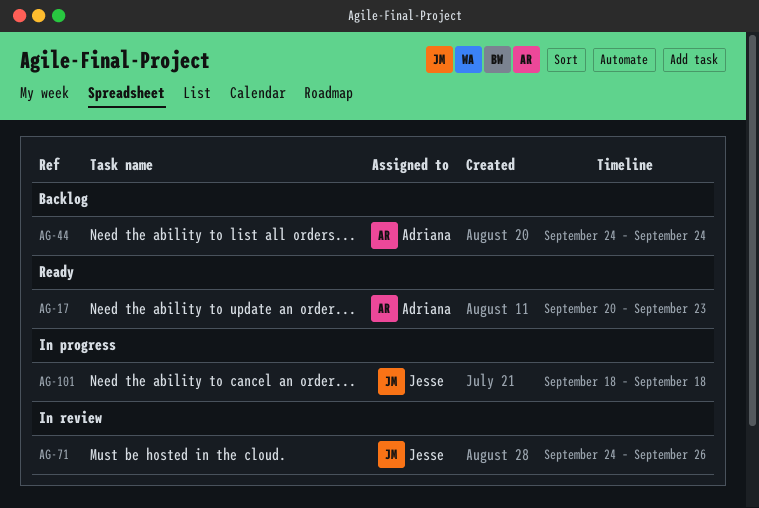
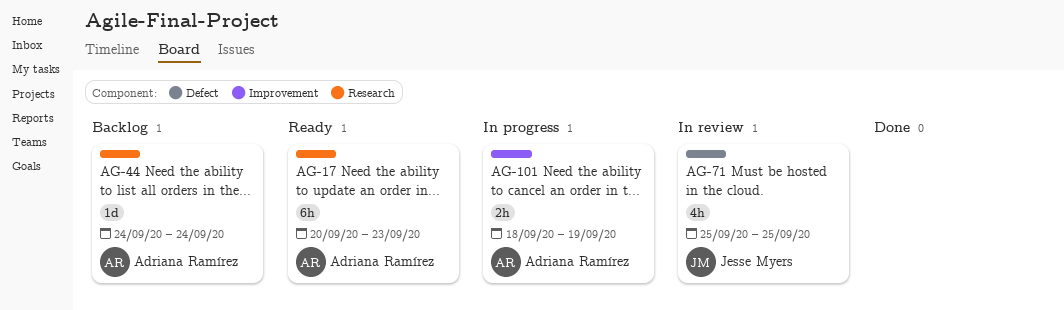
AG-71, start: Sep 24 -> Sep 25
AG-71, due: Sep 26 -> Sep 25
AG-101, owner: Jesse Myers -> Adriana Ramírez
AG-101, due: Sep 18 -> Sep 19

